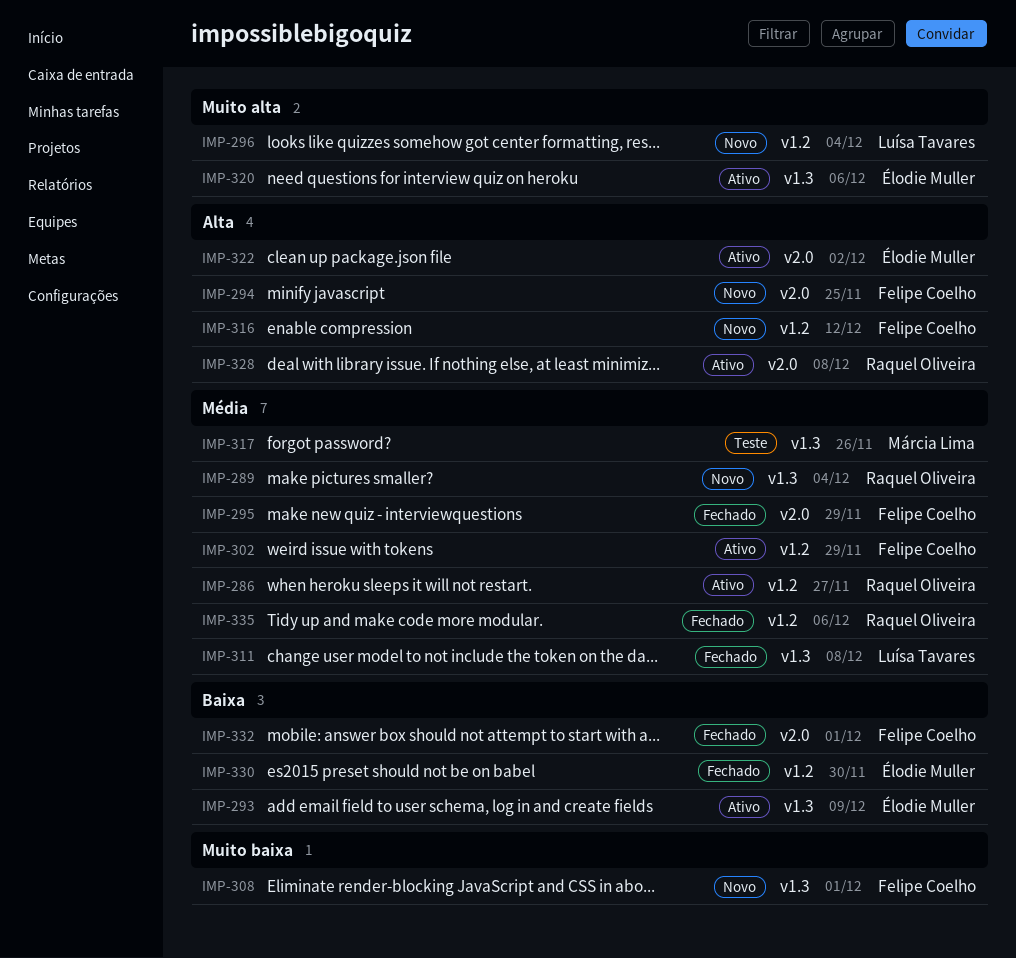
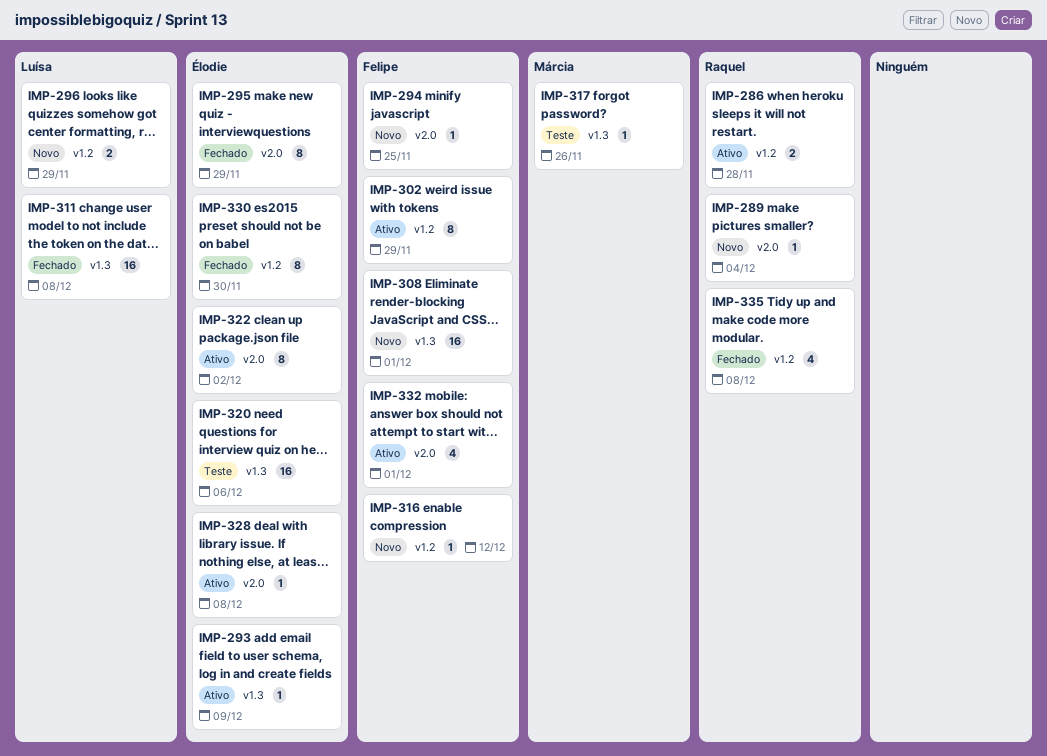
IMP-286, due: Nov 27 -> Nov 28
IMP-289, label: v1.3 -> v2.0
IMP-295, owner: Felipe Coelho -> Élodie Muller
IMP-296, due: Dec 4 -> Nov 29
IMP-320, status: Ativo -> Teste
IMP-328, owner: Raquel Oliveira -> Élodie Muller
IMP-332, status: Fechado -> Ativo
IMP-335, due: Dec 6 -> Dec 8

